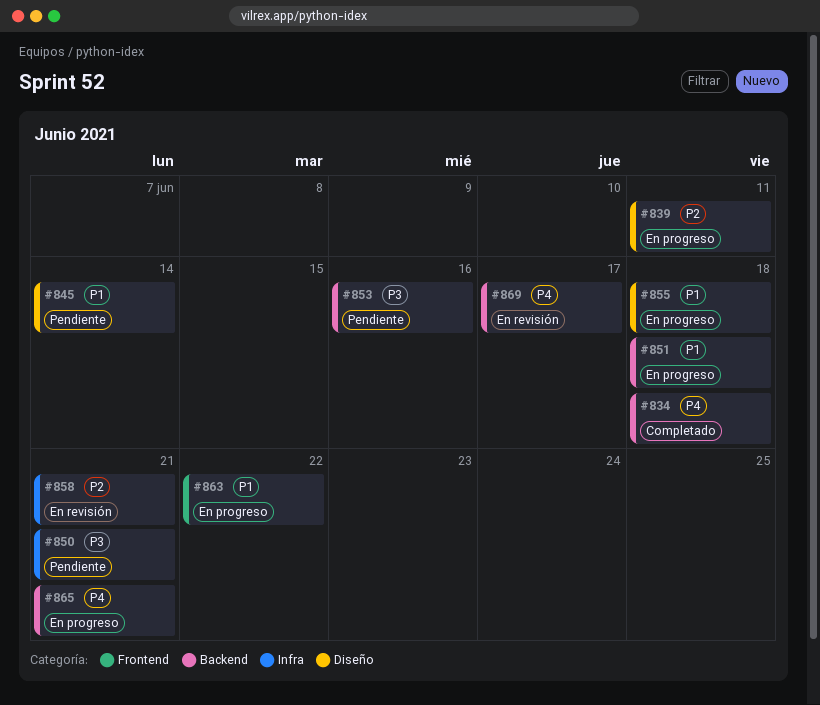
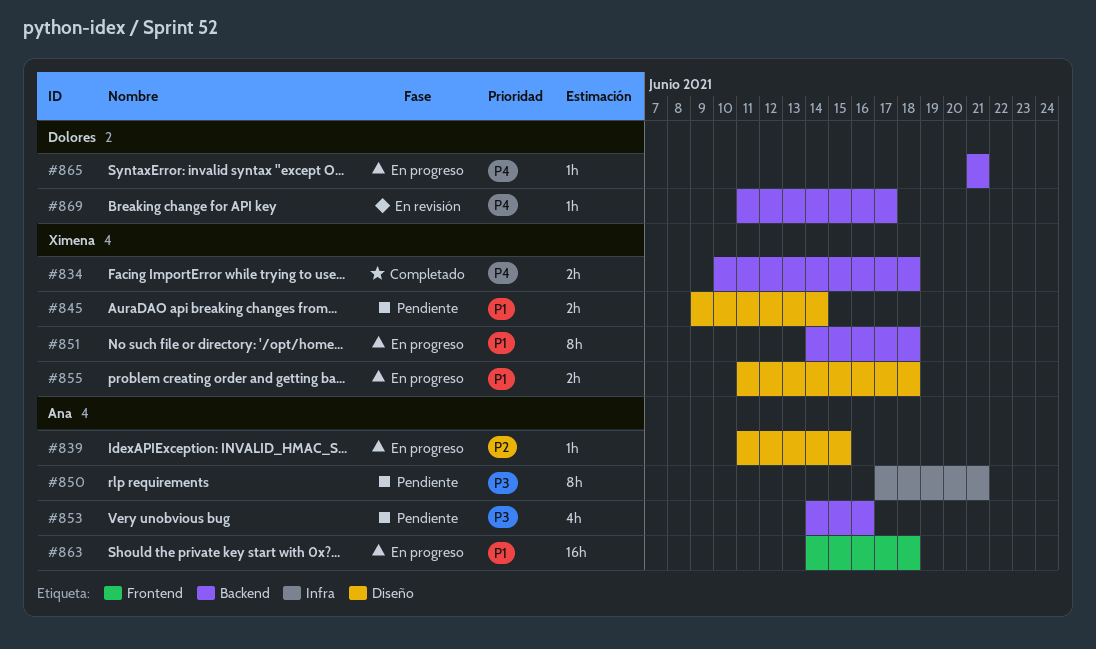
#839, due: Jun 11 -> Jun 15
#858: present -> none
#863, due: Jun 22 -> Jun 18

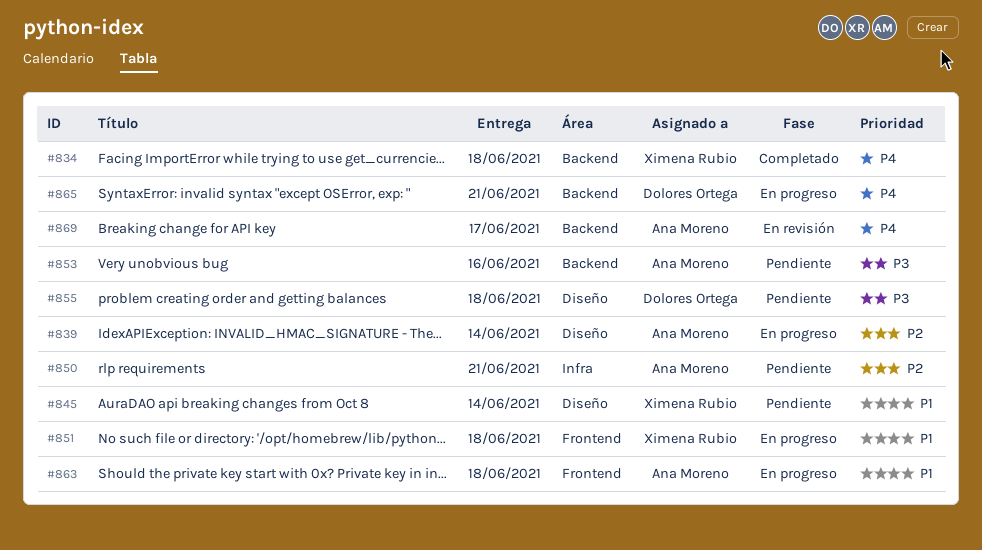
#839, due: Jun 15 -> Jun 14
#850, priority: P3 -> P2
#851, label: Backend -> Frontend
#855, status: En progreso -> Pendiente
#855, owner: Ximena Rubio -> Dolores Ortega
#855, priority: P1 -> P3
#869, owner: Dolores Ortega -> Ana Moreno

